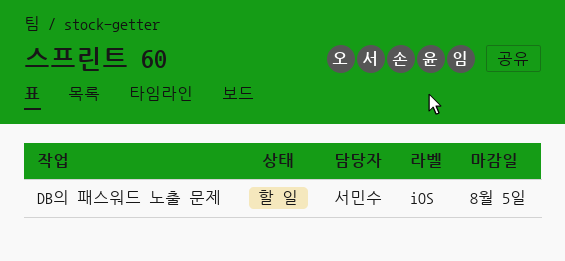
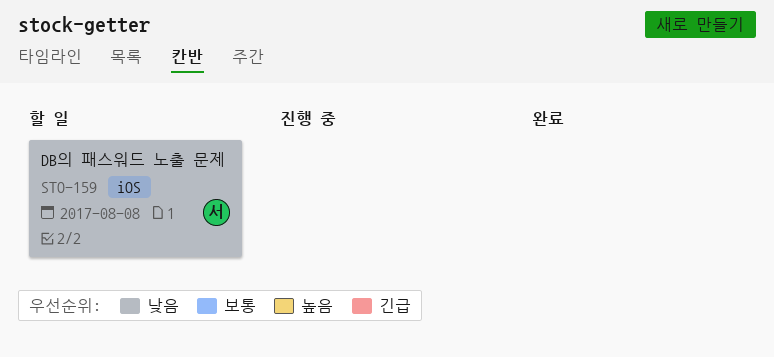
DB의 패스워드 노출 문제, due: Aug 5 -> Aug 8

